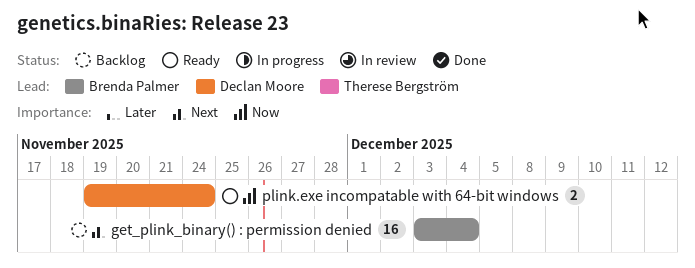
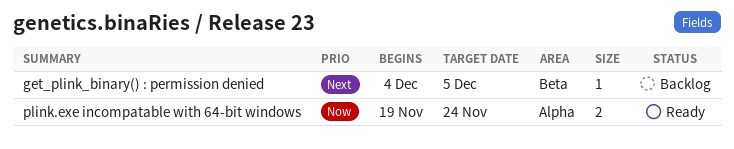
get_plink_binary() : permission denied, estimate: 16 -> 1
get_plink_binary() : permission denied, start: Dec 3 -> Dec 4
get_plink_binary() : permission denied, due: Dec 4 -> Dec 5

